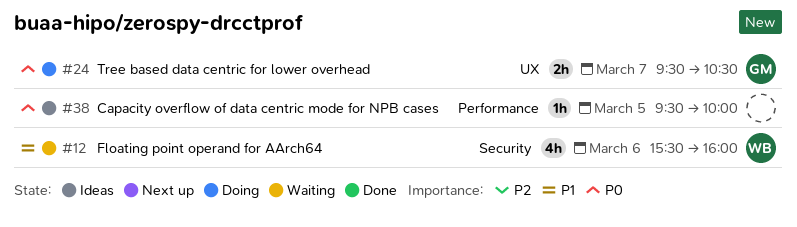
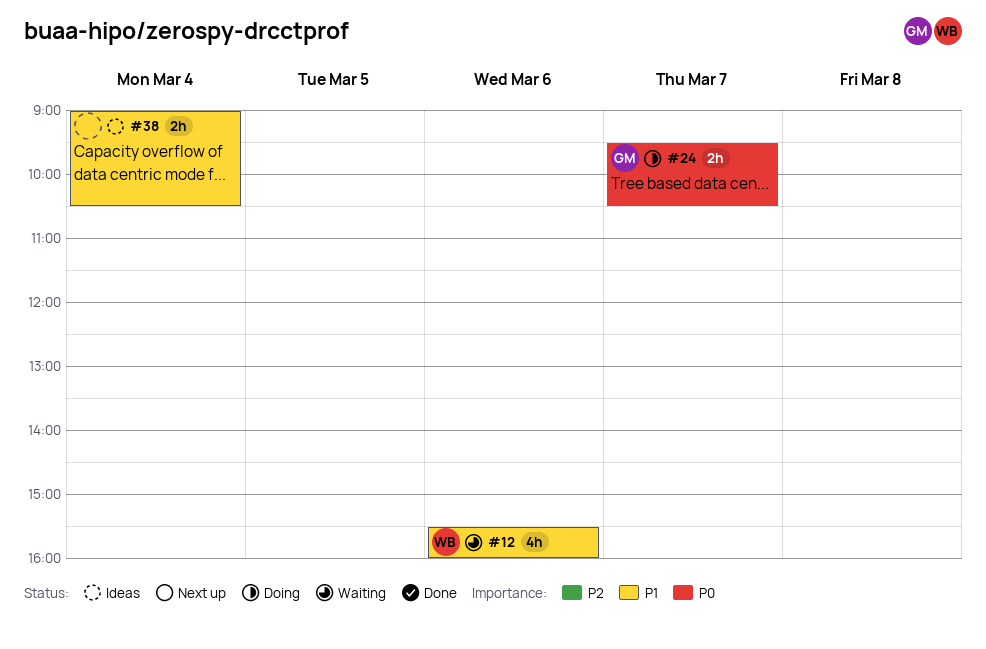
#38, priority: P0 -> P1
#38, estimate: 1h -> 2h
#38, day: Mar 5 -> Mar 4
#38, begins: 09:30 -> 09:00
#38, ends: 10:00 -> 10:30

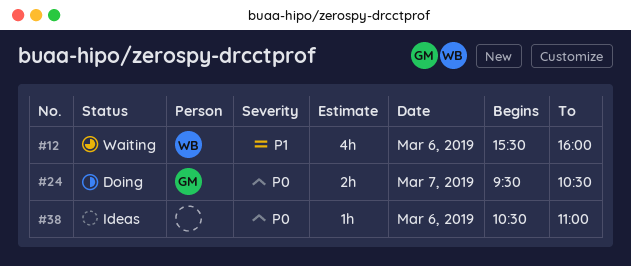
#38, priority: P1 -> P0
#38, estimate: 2h -> 1h
#38, day: Mar 4 -> Mar 6
#38, begins: 09:00 -> 10:30
#38, ends: 10:30 -> 11:00

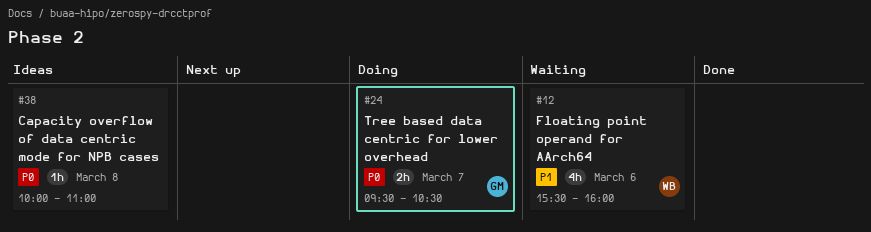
#38, day: Mar 6 -> Mar 8
#38, begins: 10:30 -> 10:00

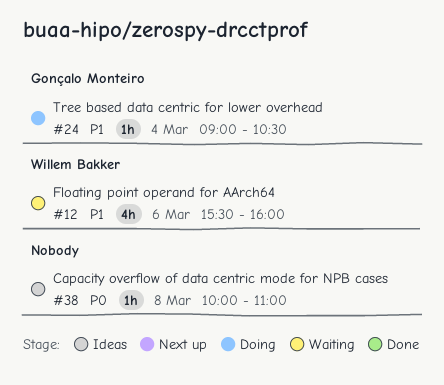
#24, priority: P0 -> P1
#24, estimate: 2h -> 1h
#24, day: Mar 7 -> Mar 4
#24, begins: 09:30 -> 09:00

